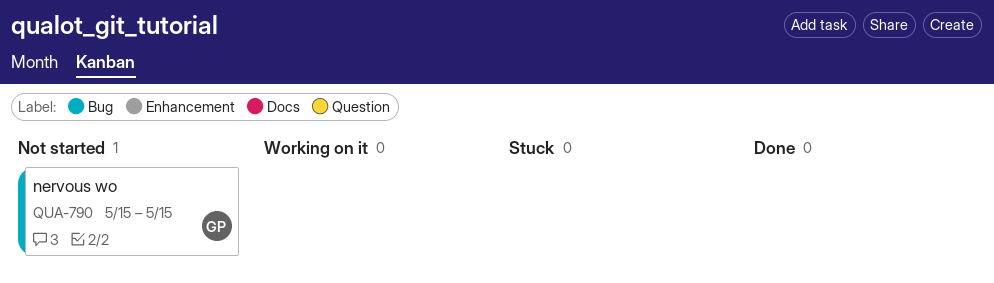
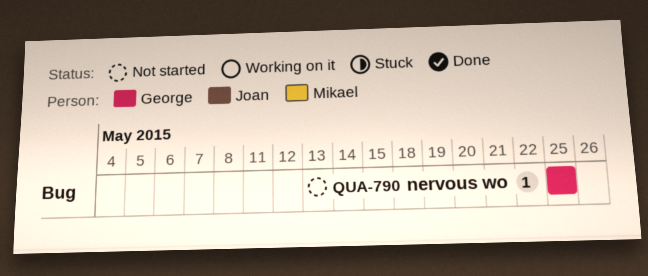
QUA-790, start: May 15 -> May 25
QUA-790, due: May 15 -> May 25

